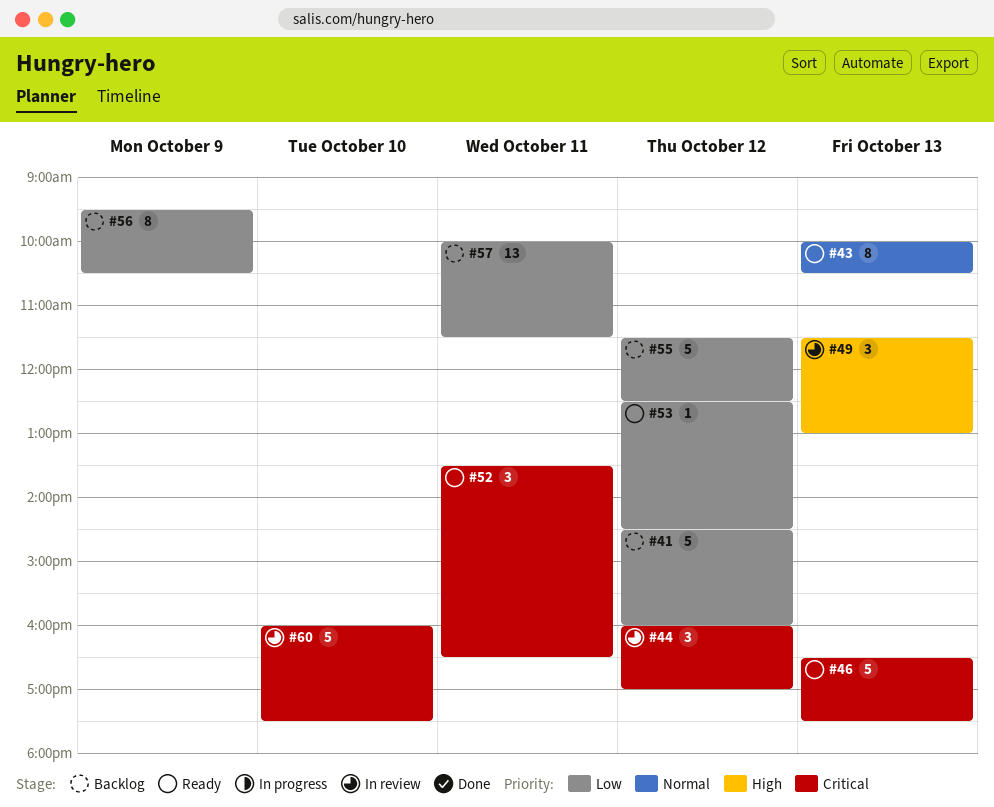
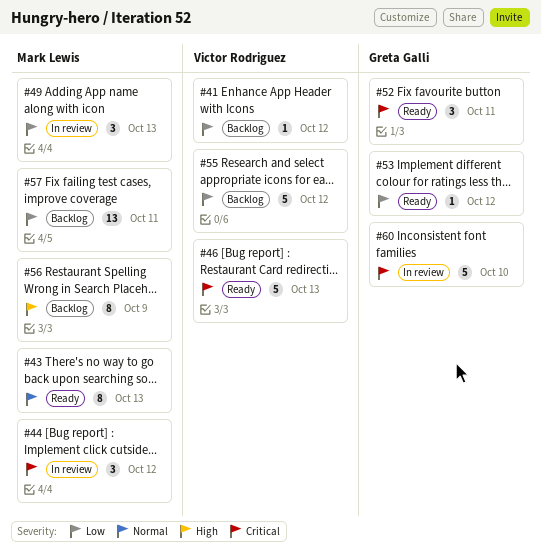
#41, estimate: 5 -> 1
#49, priority: High -> Low
#56, priority: Low -> High

